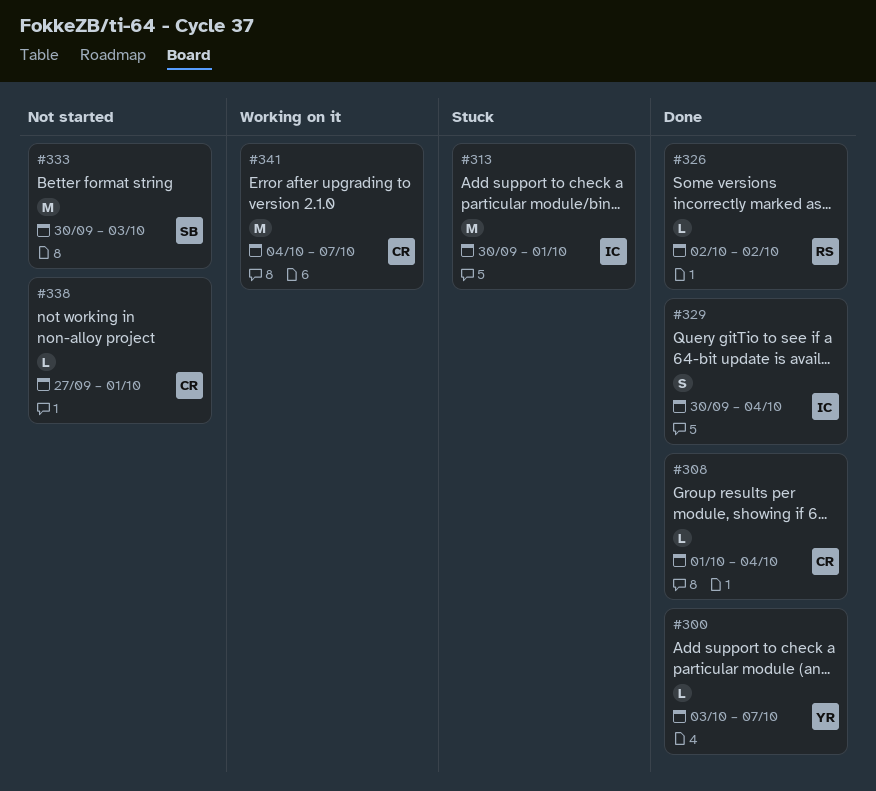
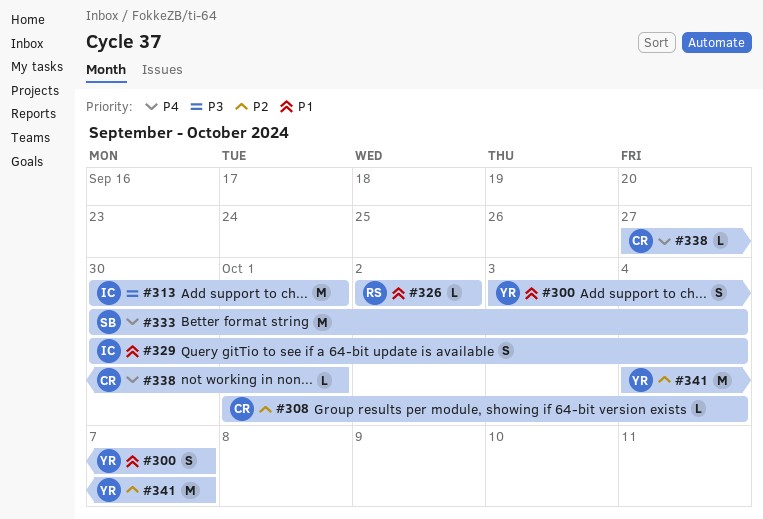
#300, estimate: L -> S
#333, due: Oct 3 -> Oct 4
#341, owner: CR -> YR

